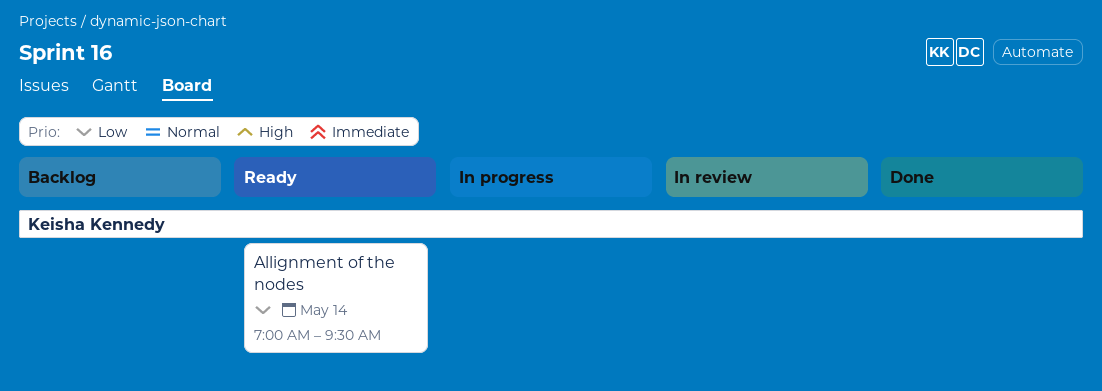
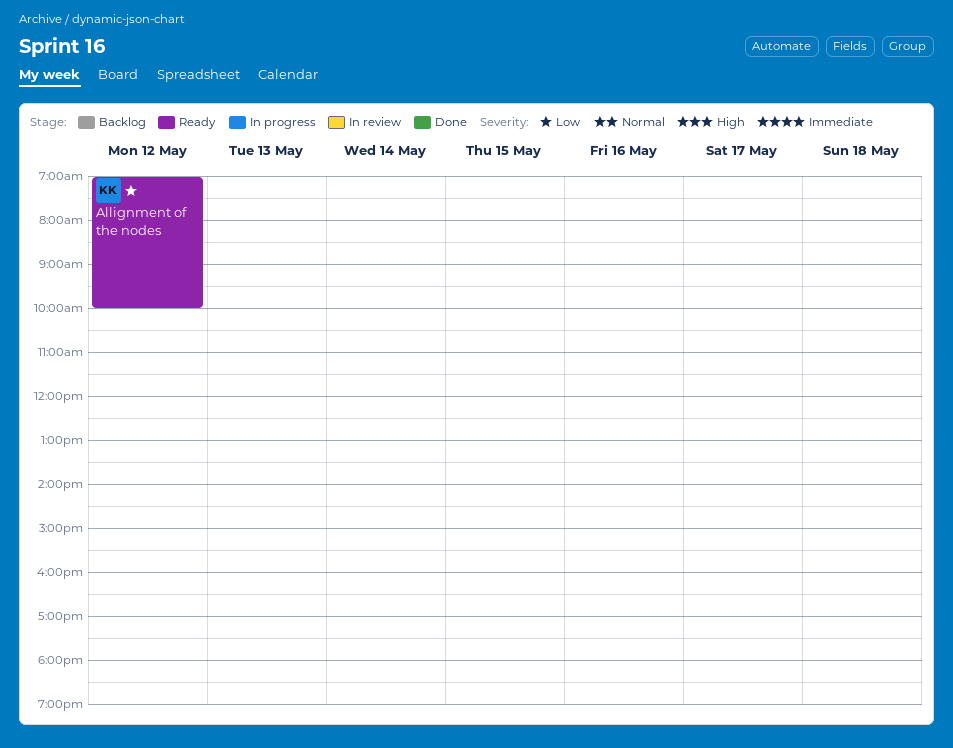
Allignment of the nodes, day: May 14 -> May 12
Allignment of the nodes, ends: 09:30 -> 10:00

